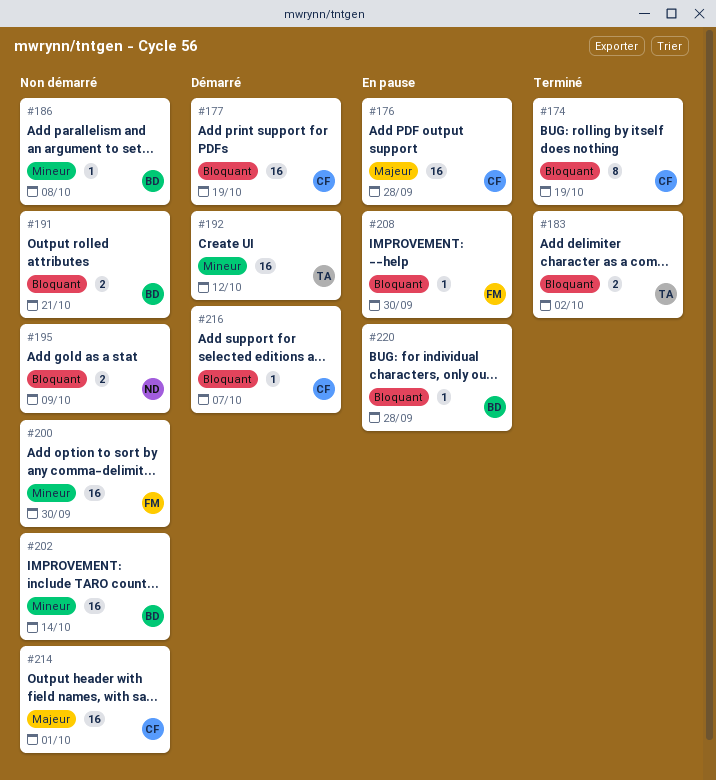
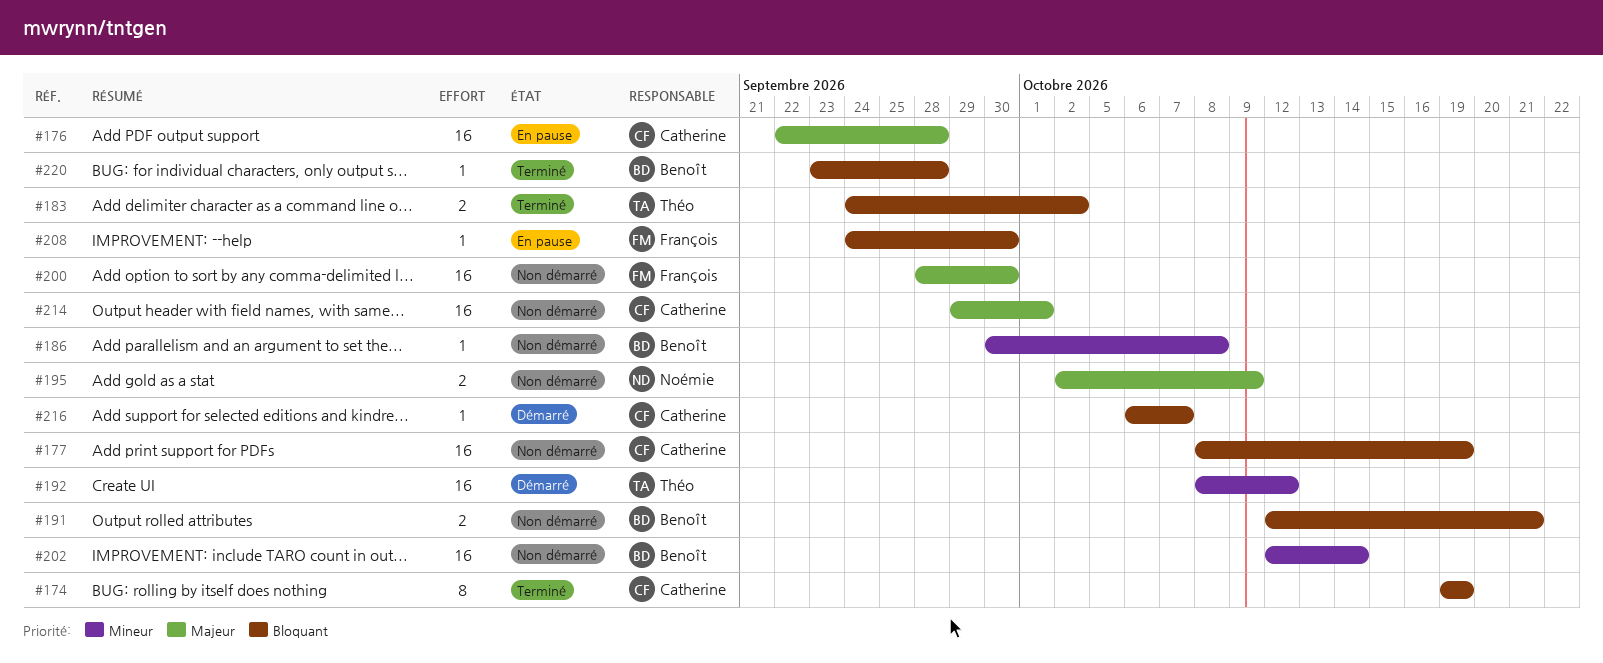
#177, status: Démarré -> Non démarré
#195, priority: Bloquant -> Majeur
#200, priority: Mineur -> Majeur
#220, status: En pause -> Terminé

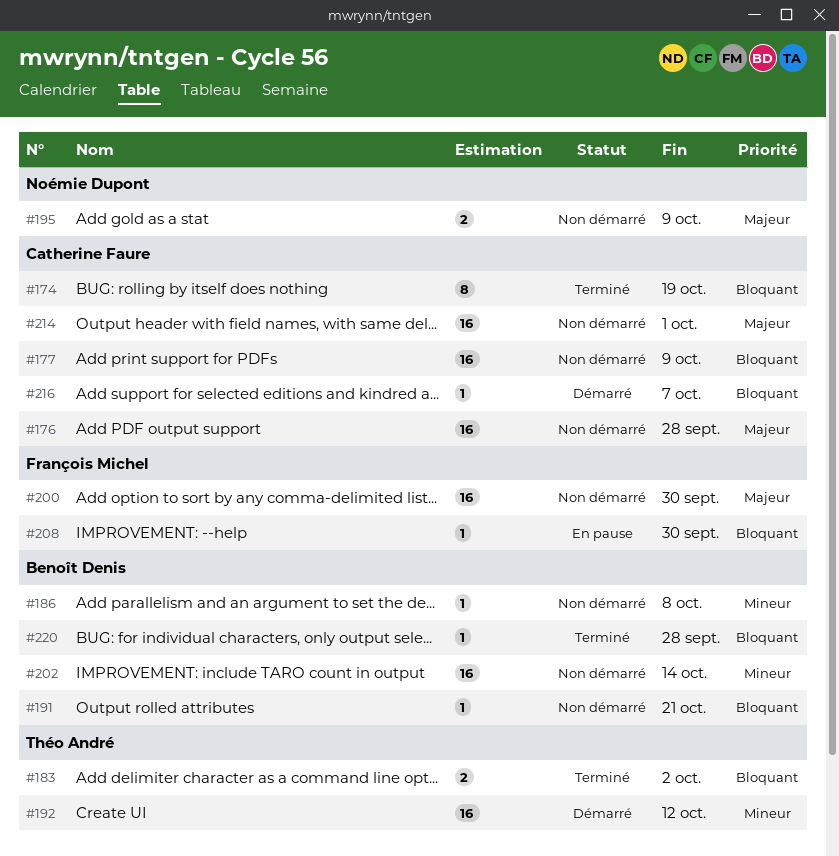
#176, status: En pause -> Non démarré
#177, due: Oct 19 -> Oct 9
#191, estimate: 2 -> 1

